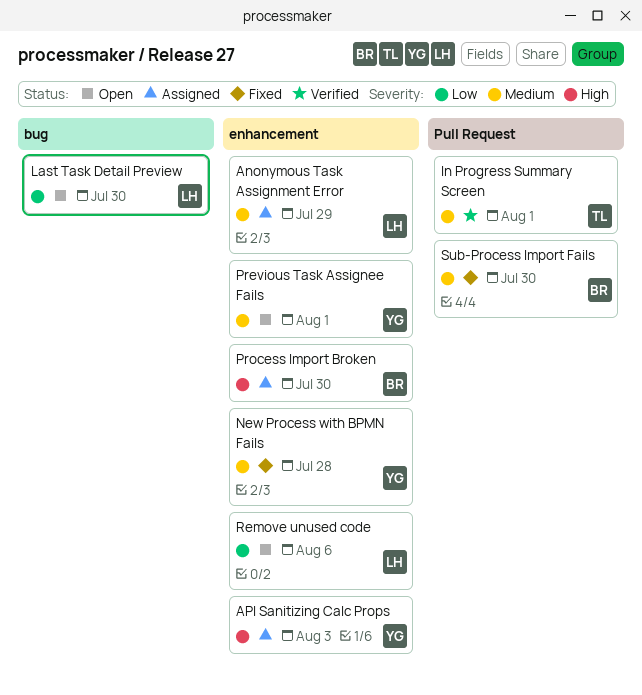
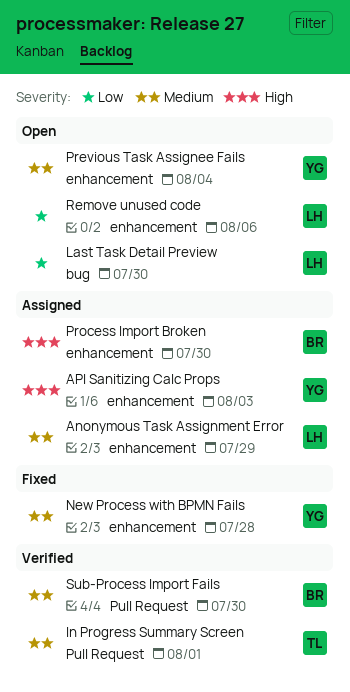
Previous Task Assignee Fails, due: Aug 1 -> Aug 4
Sub-Process Import Fails, status: Fixed -> Verified

